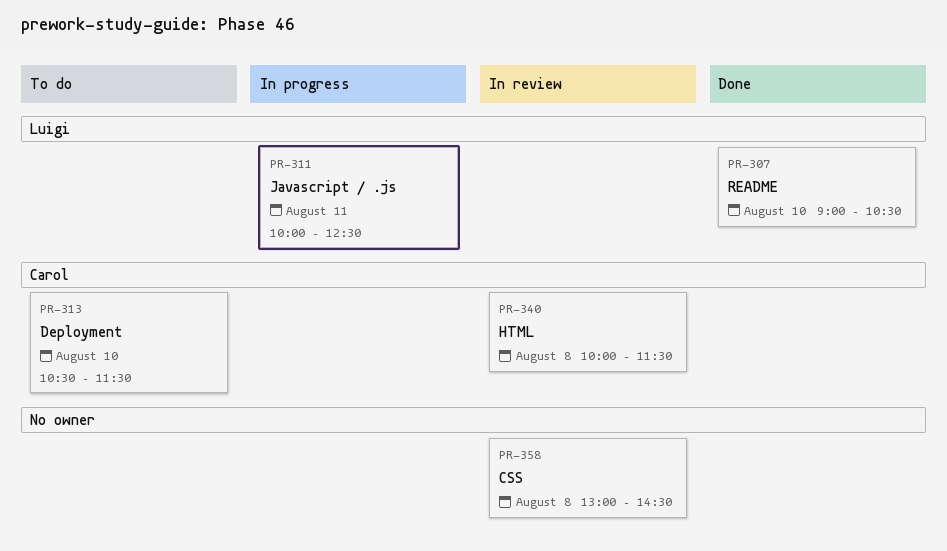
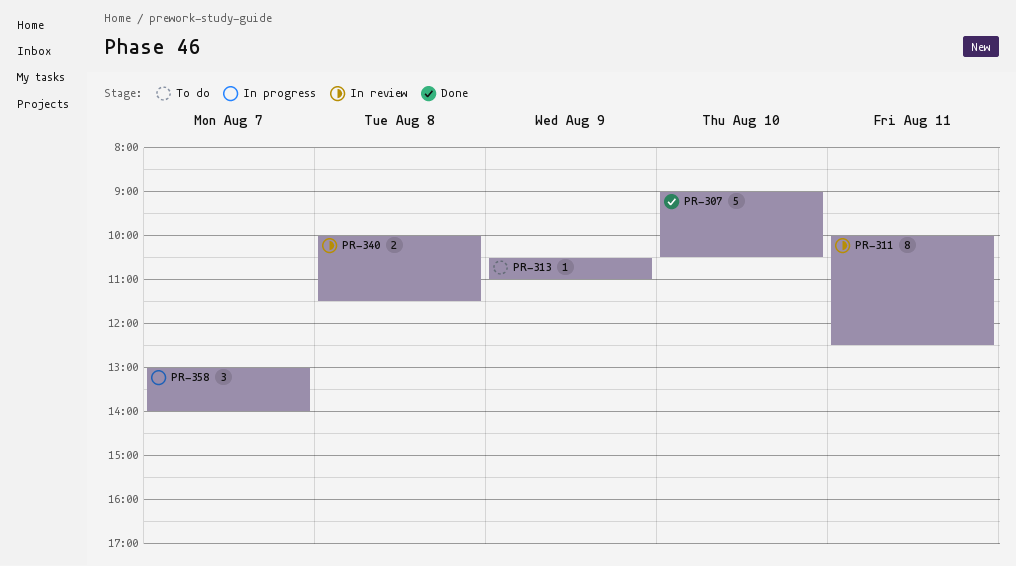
PR-311, status: In progress -> In review
PR-313, day: Aug 10 -> Aug 9
PR-313, ends: 11:30 -> 11:00
PR-358, status: In review -> In progress
PR-358, day: Aug 8 -> Aug 7
PR-358, ends: 14:30 -> 14:00

